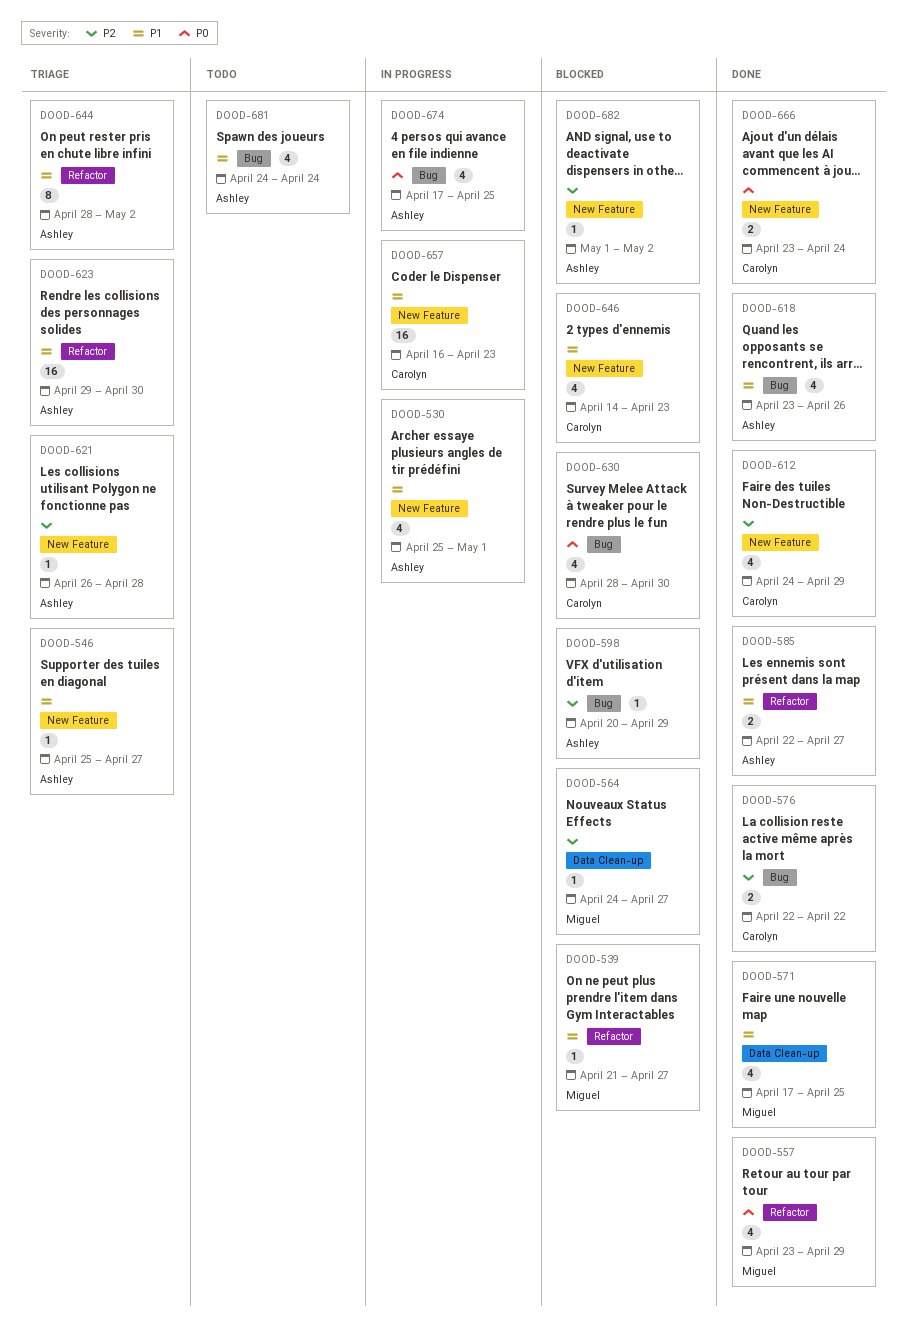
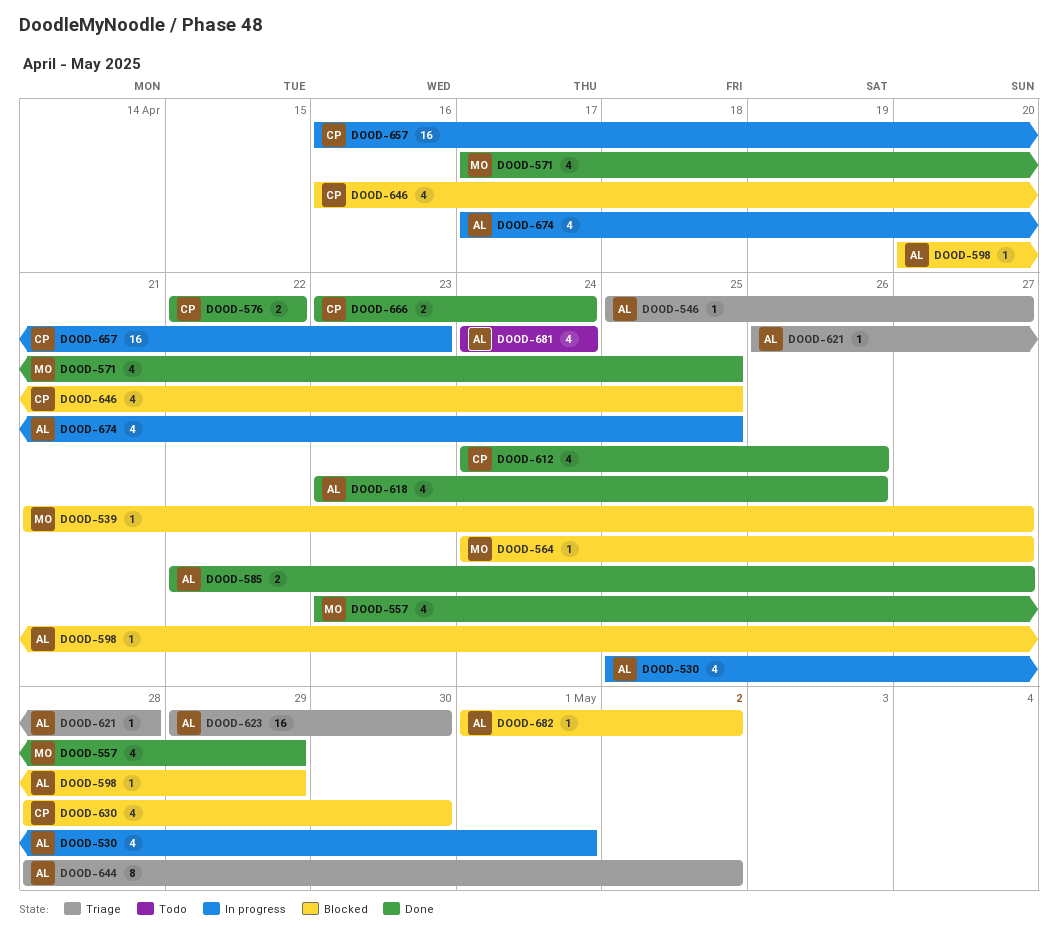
DOOD-612, due: Apr 29 -> Apr 26
DOOD-646, start: Apr 14 -> Apr 16
DOOD-646, due: Apr 23 -> Apr 25

